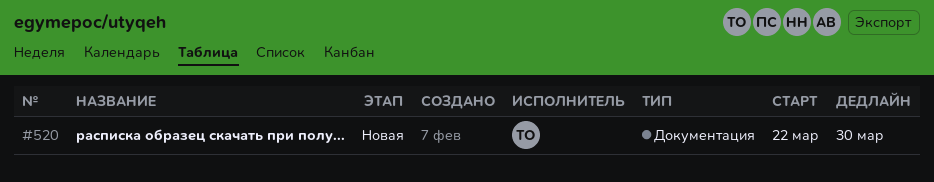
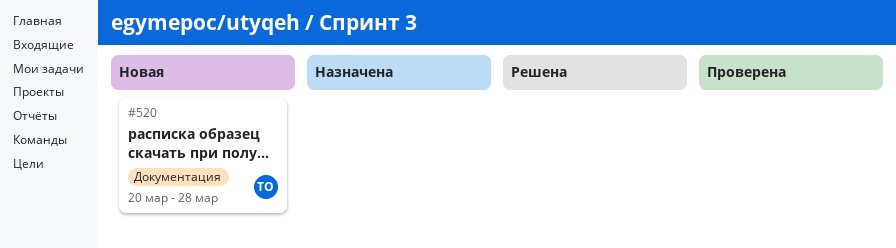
#520, start: Mar 22 -> Mar 20
#520, due: Mar 30 -> Mar 28

